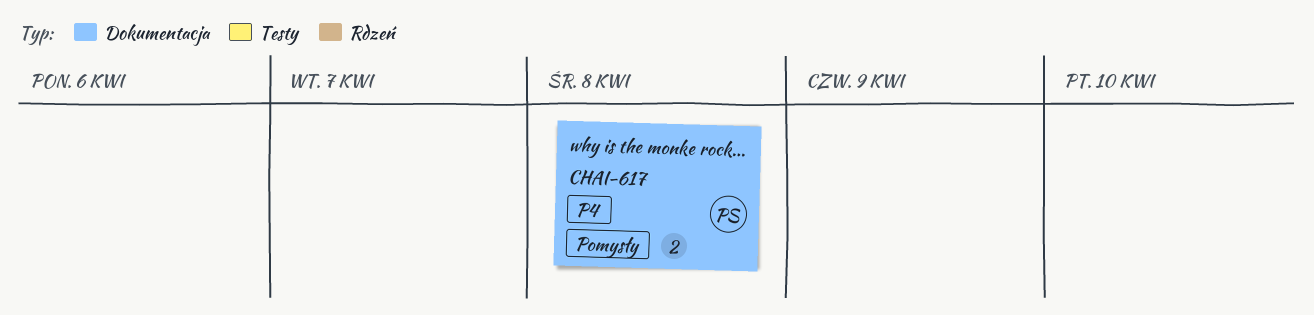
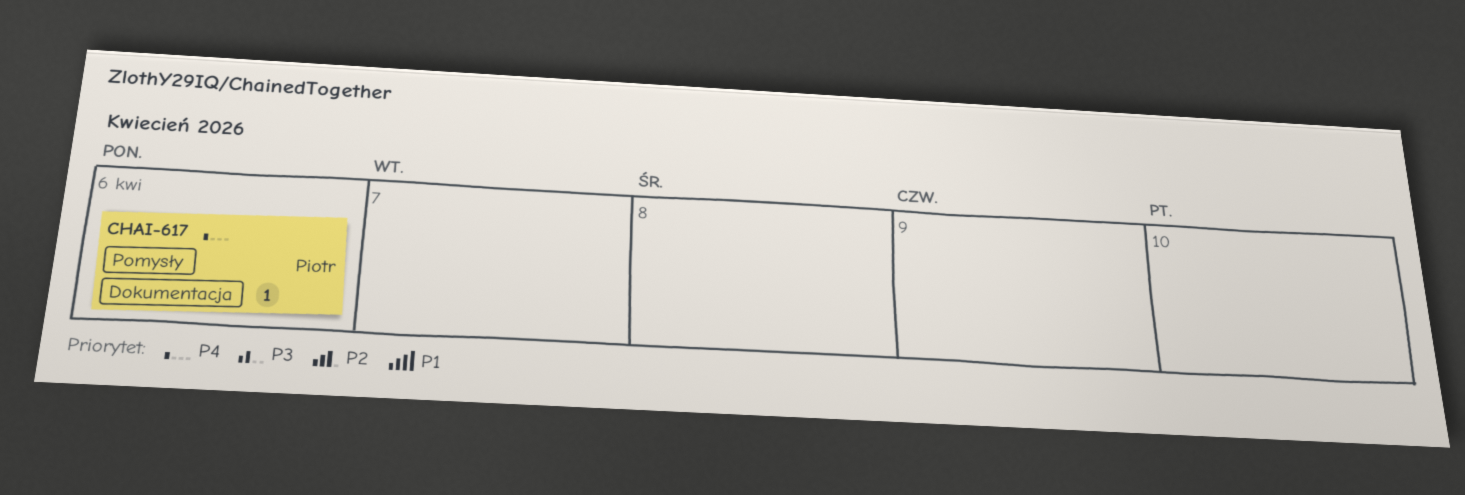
CHAI-617, estimate: 2 -> 1
CHAI-617, due: Apr 8 -> Apr 6

